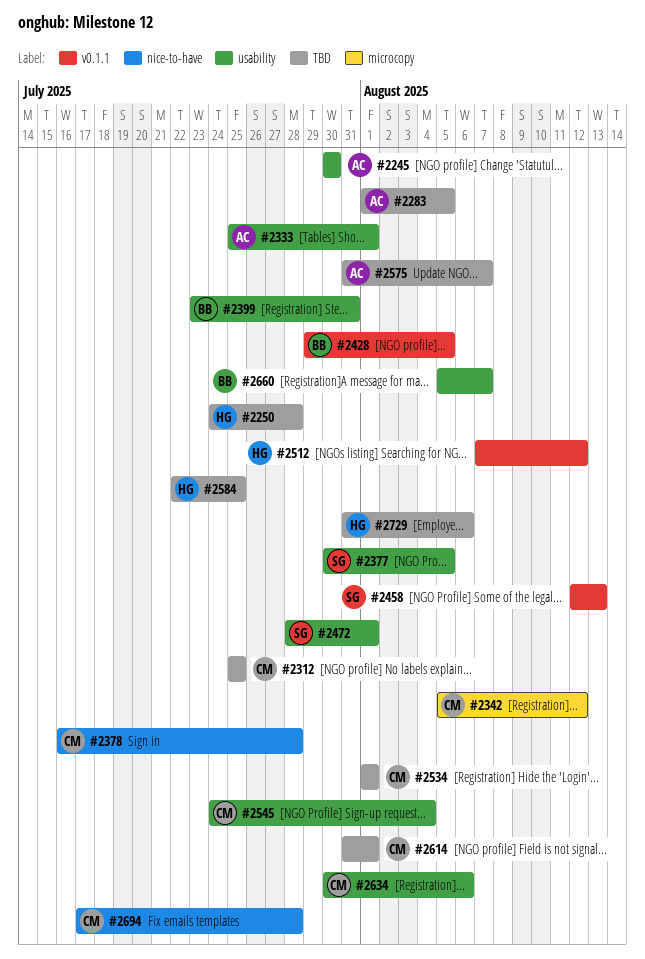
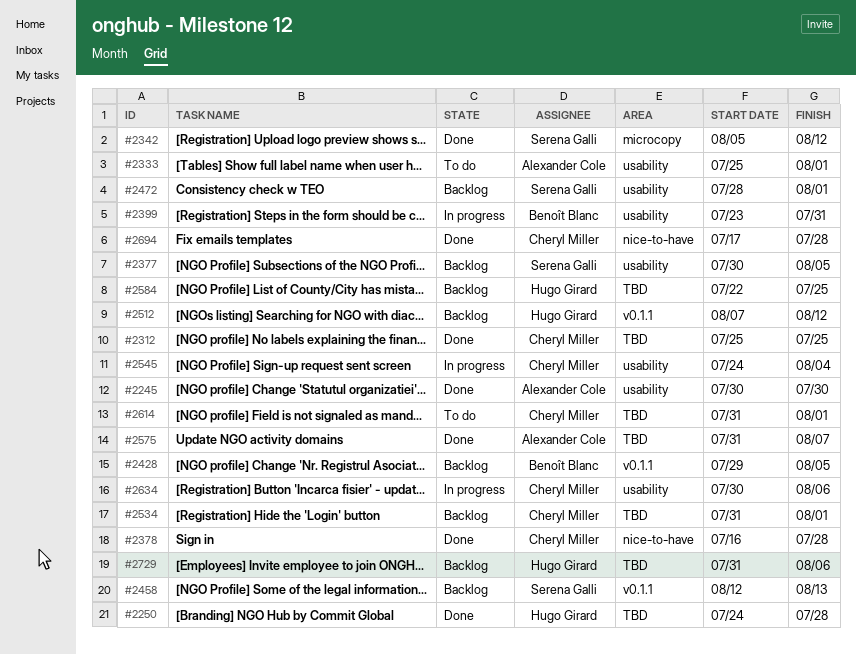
#2283: present -> none
#2342, owner: Cheryl Miller -> Serena Galli
#2534, start: Aug 1 -> Jul 31
#2660: present -> none

